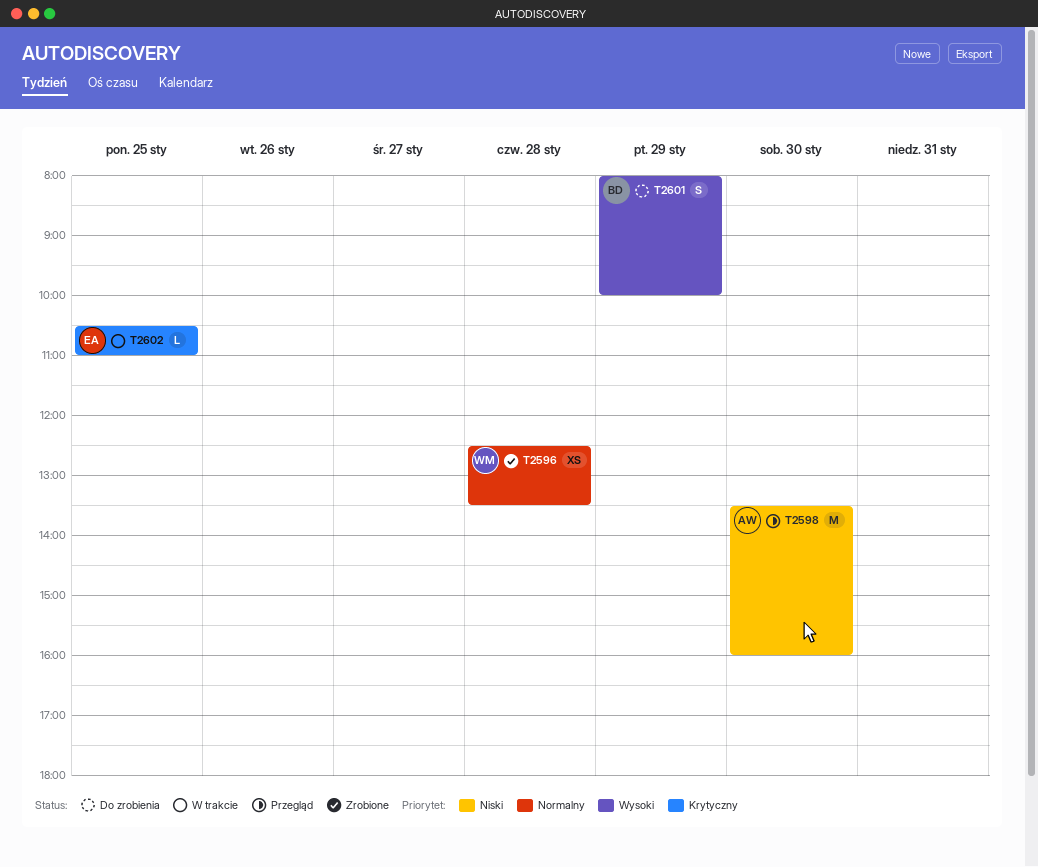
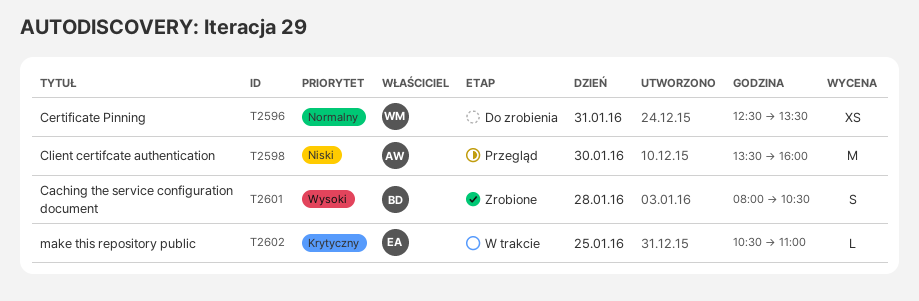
T2596, status: Zrobione -> Do zrobienia
T2596, day: Jan 28 -> Jan 31
T2601, status: Do zrobienia -> Zrobione
T2601, day: Jan 29 -> Jan 28
T2601, ends: 10:00 -> 10:30

